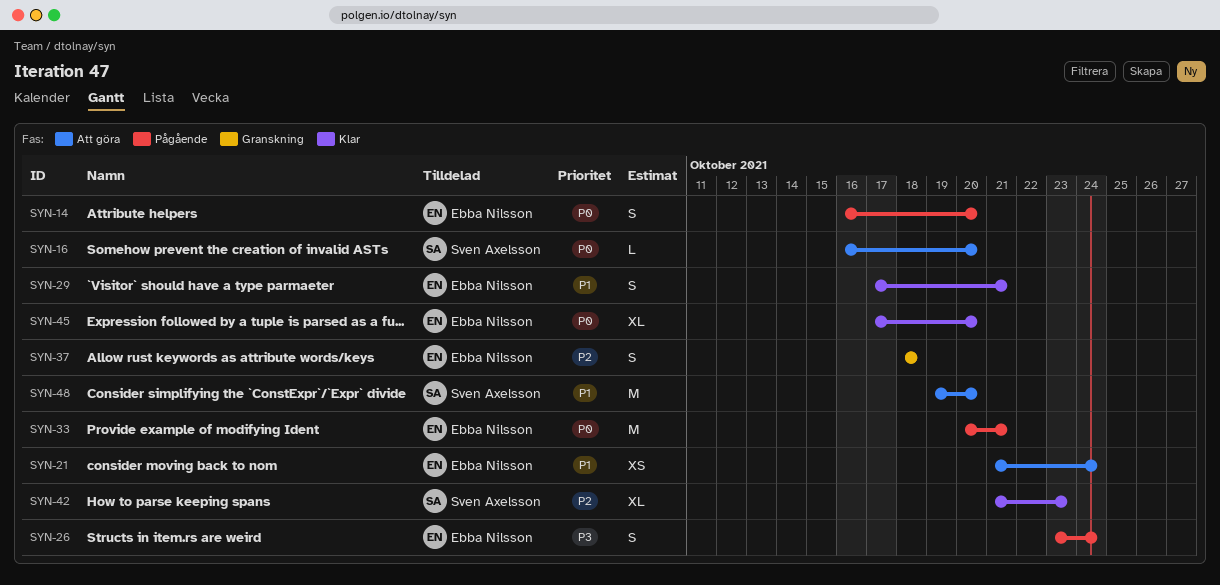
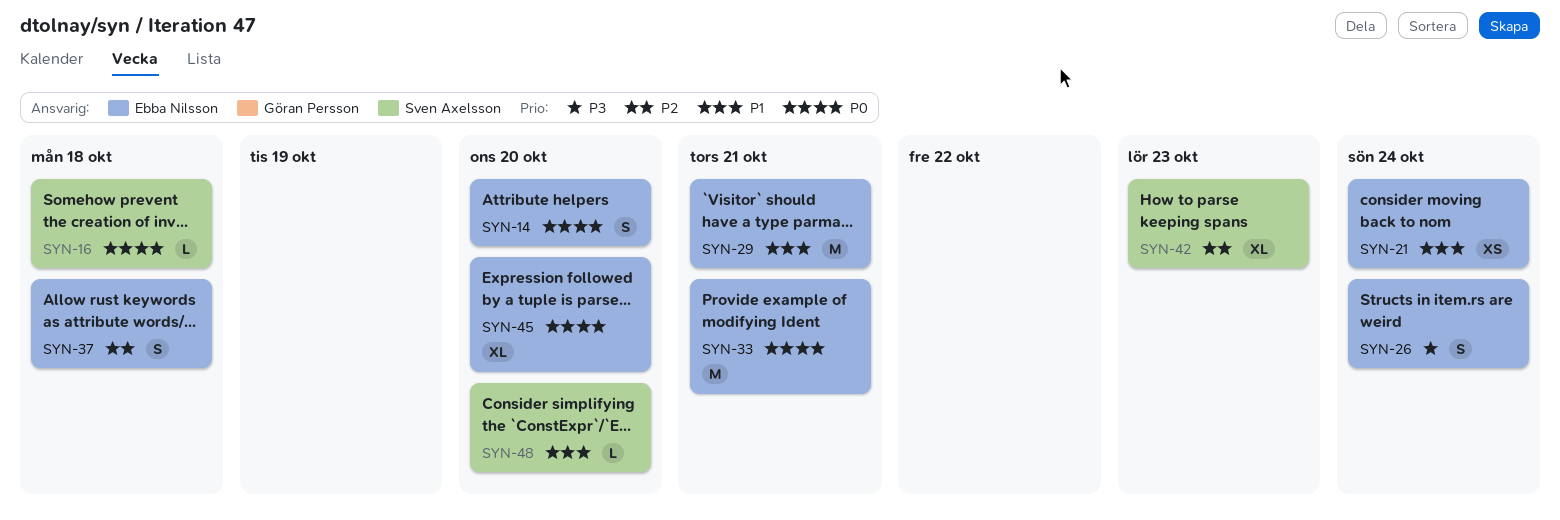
SYN-16, due: Oct 20 -> Oct 18
SYN-29, estimate: S -> M
SYN-48, estimate: M -> L

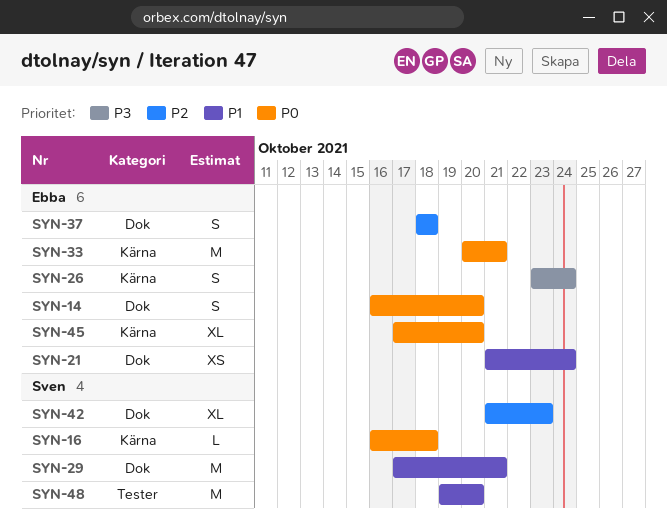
SYN-29, owner: Ebba Nilsson -> Sven Axelsson
SYN-48, estimate: L -> M

